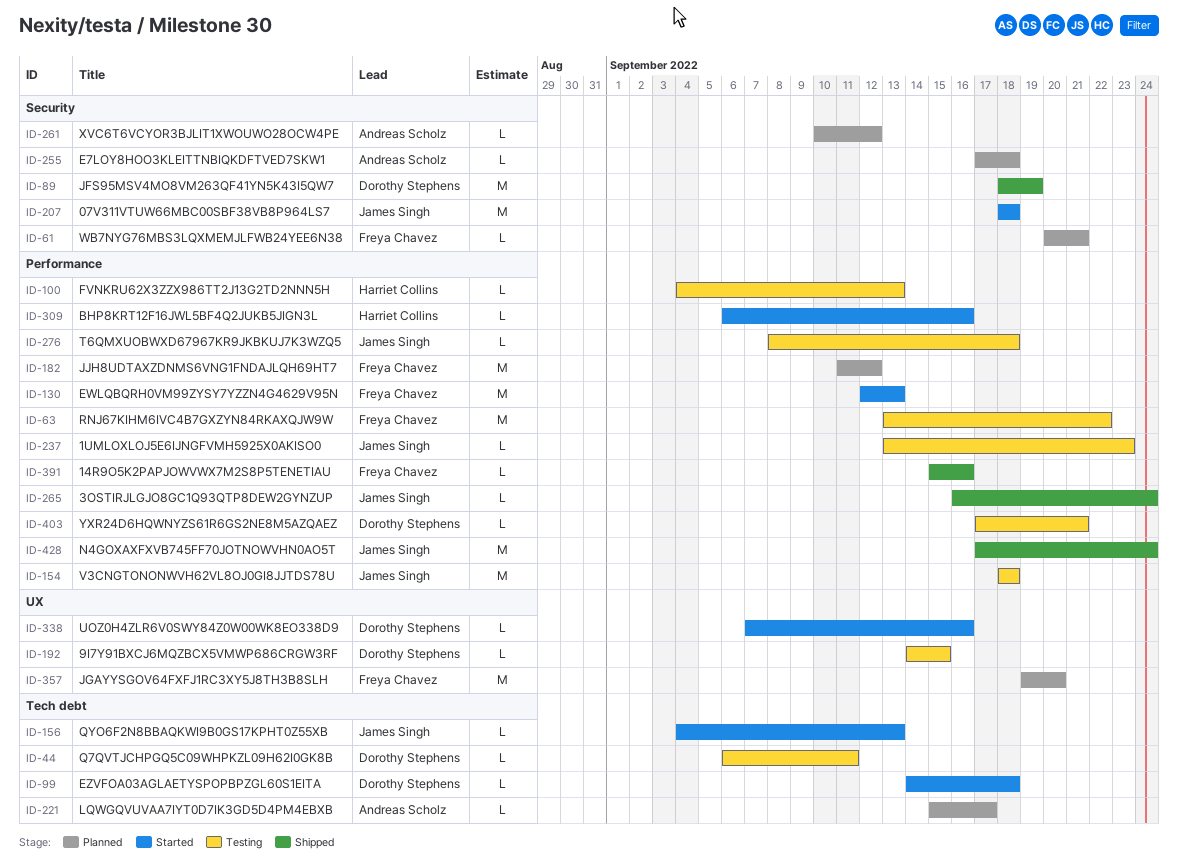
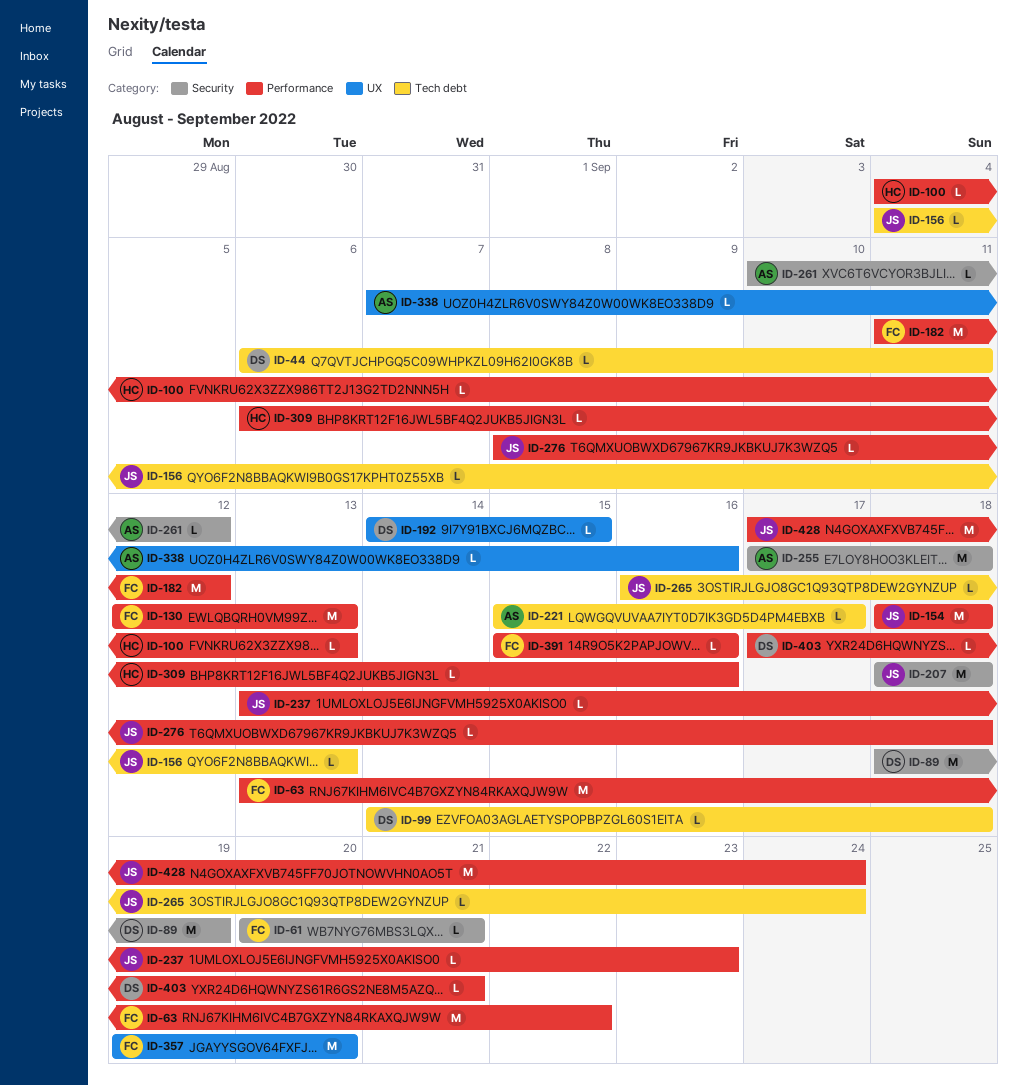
ID-255, estimate: L -> M
ID-265, label: Performance -> Tech debt
ID-338, owner: Dorothy Stephens -> Andreas Scholz

